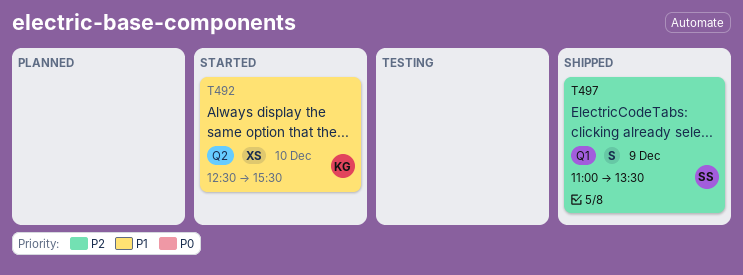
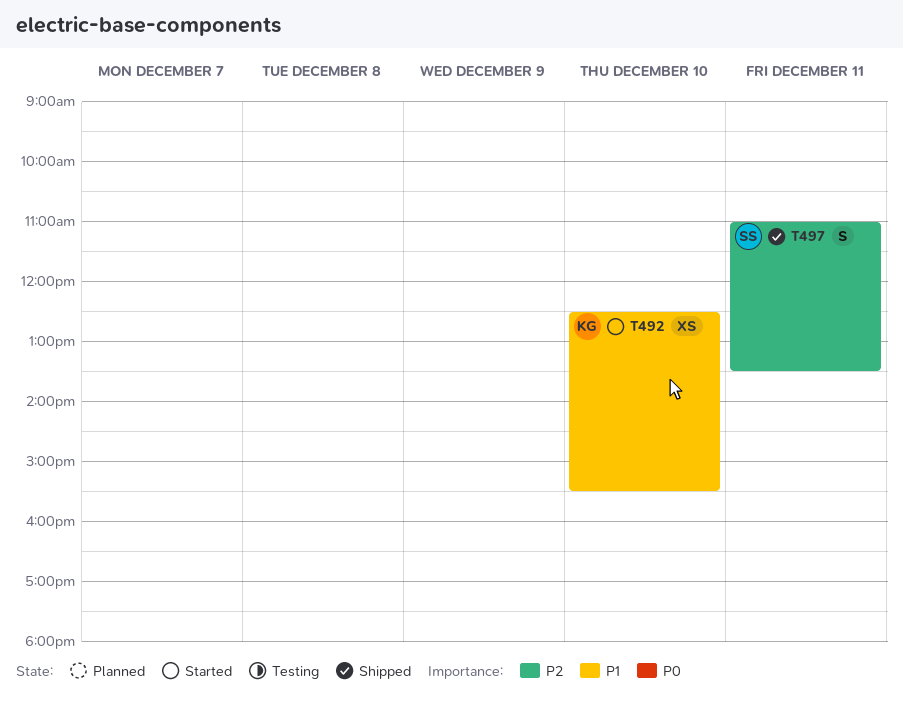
T497, day: Dec 9 -> Dec 11

